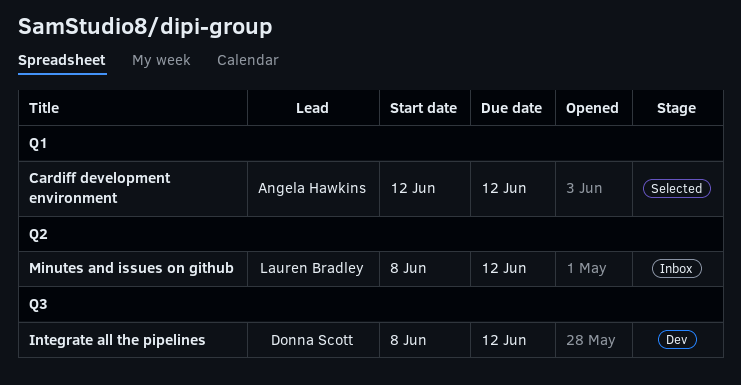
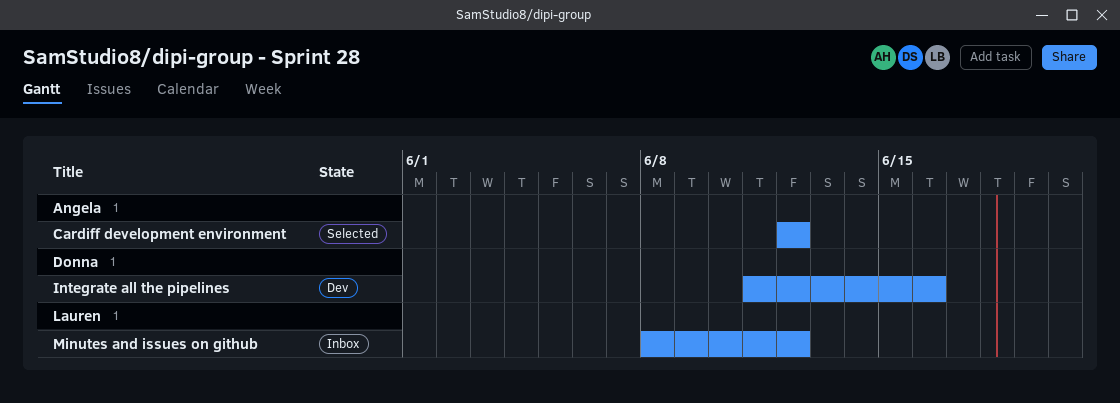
Integrate all the pipelines, start: Jun 8 -> Jun 11
Integrate all the pipelines, due: Jun 12 -> Jun 16

